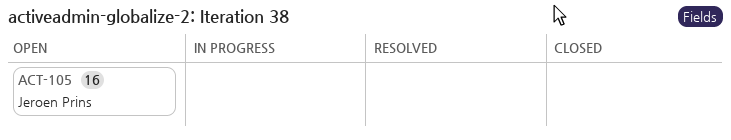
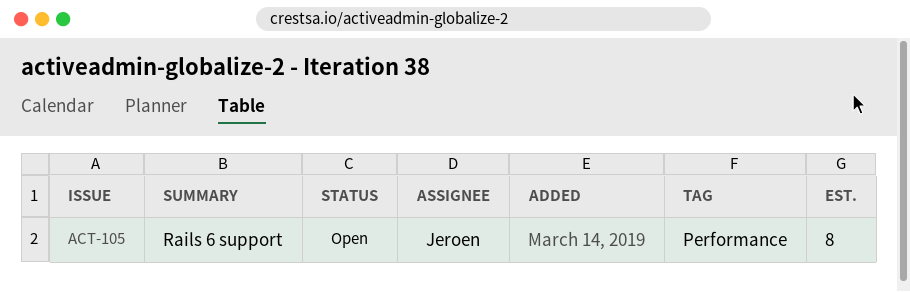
ACT-105, estimate: 16 -> 8

